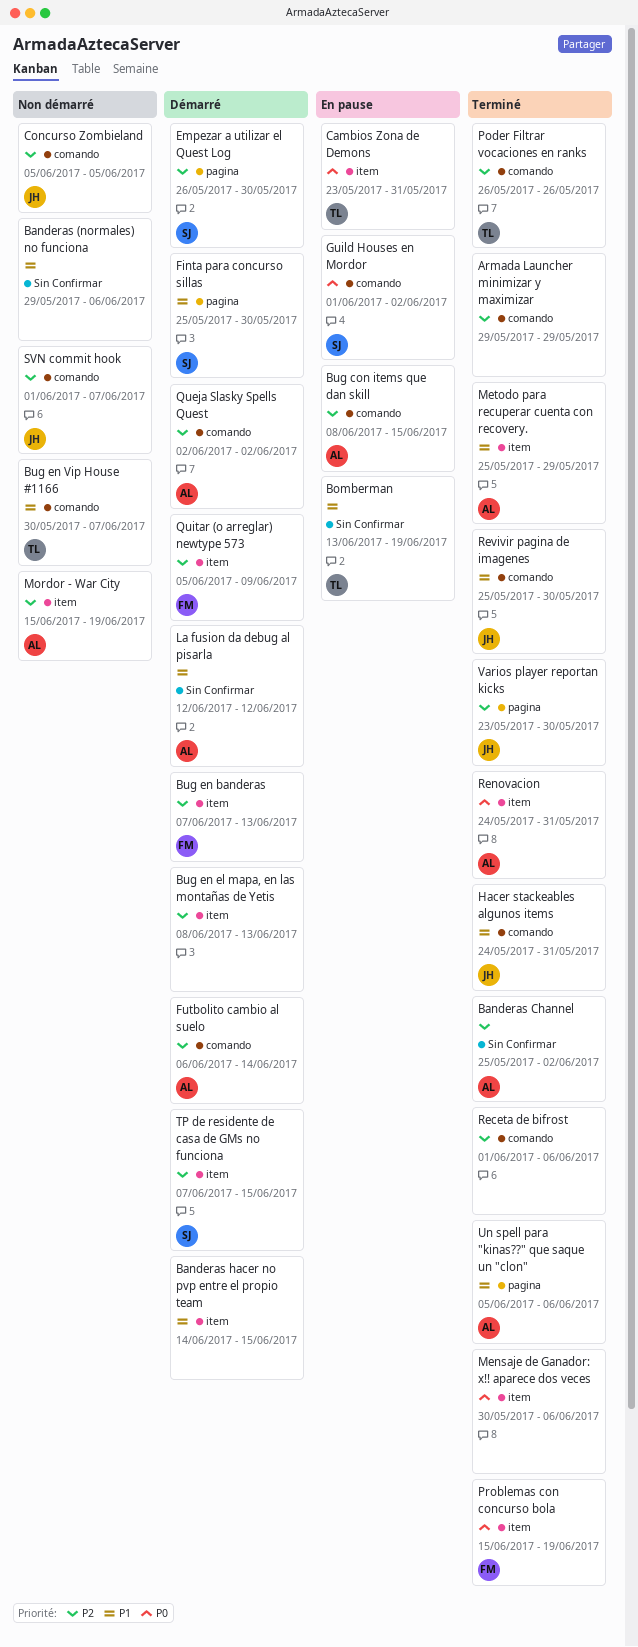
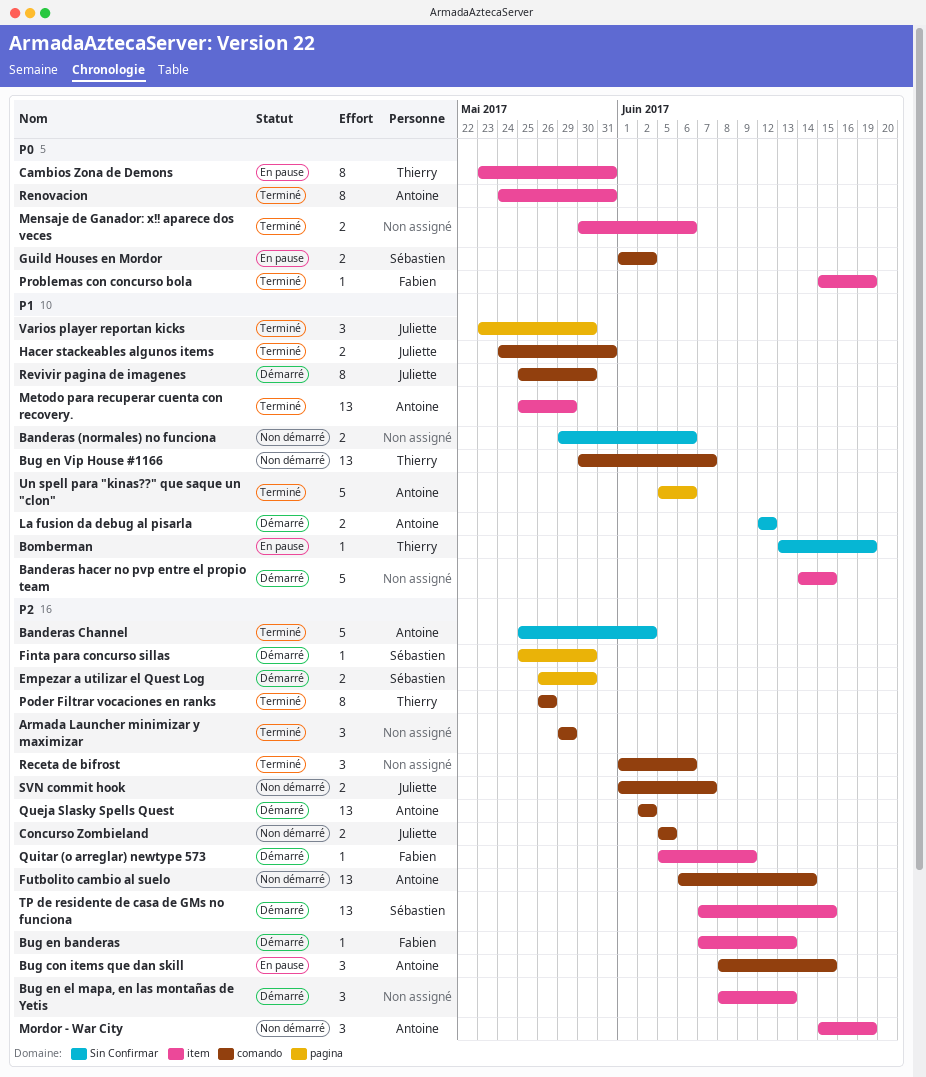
Finta para concurso sillas, priority: P1 -> P2
Futbolito cambio al suelo, status: Démarré -> Non démarré
Revivir pagina de imagenes, status: Terminé -> Démarré
Varios player reportan kicks, priority: P2 -> P1

